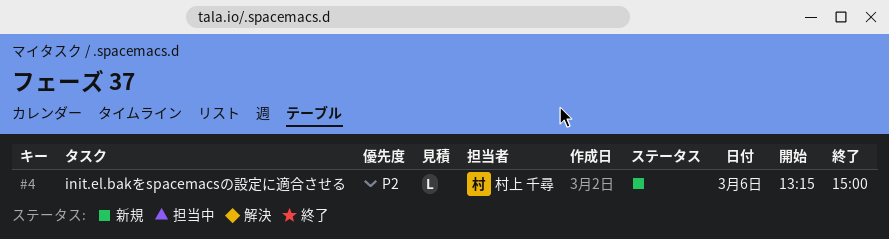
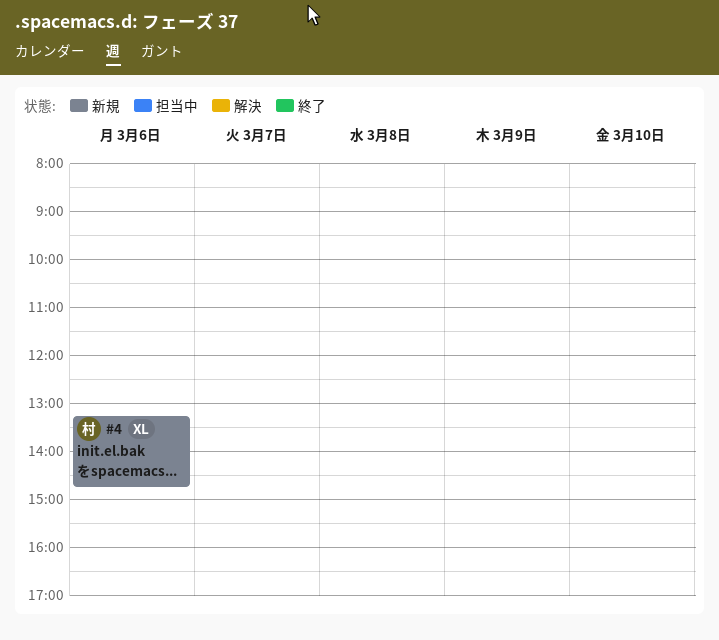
#4, estimate: L -> XL
#4, ends: 15:00 -> 14:45

